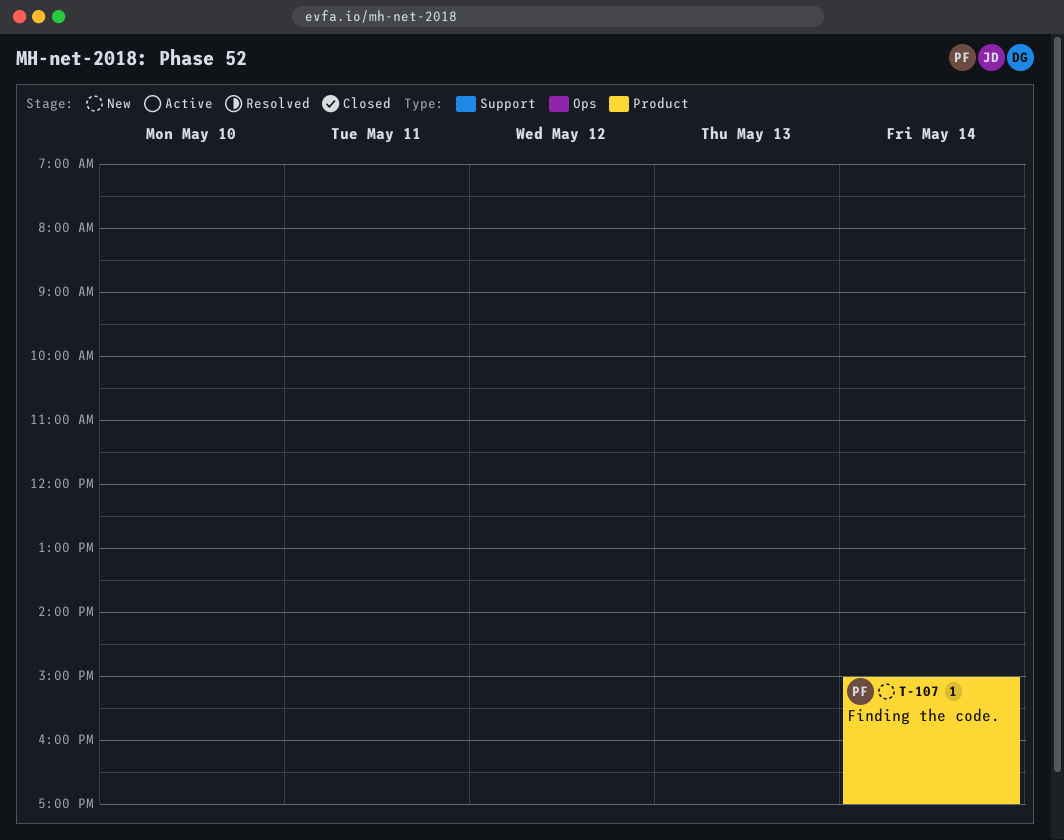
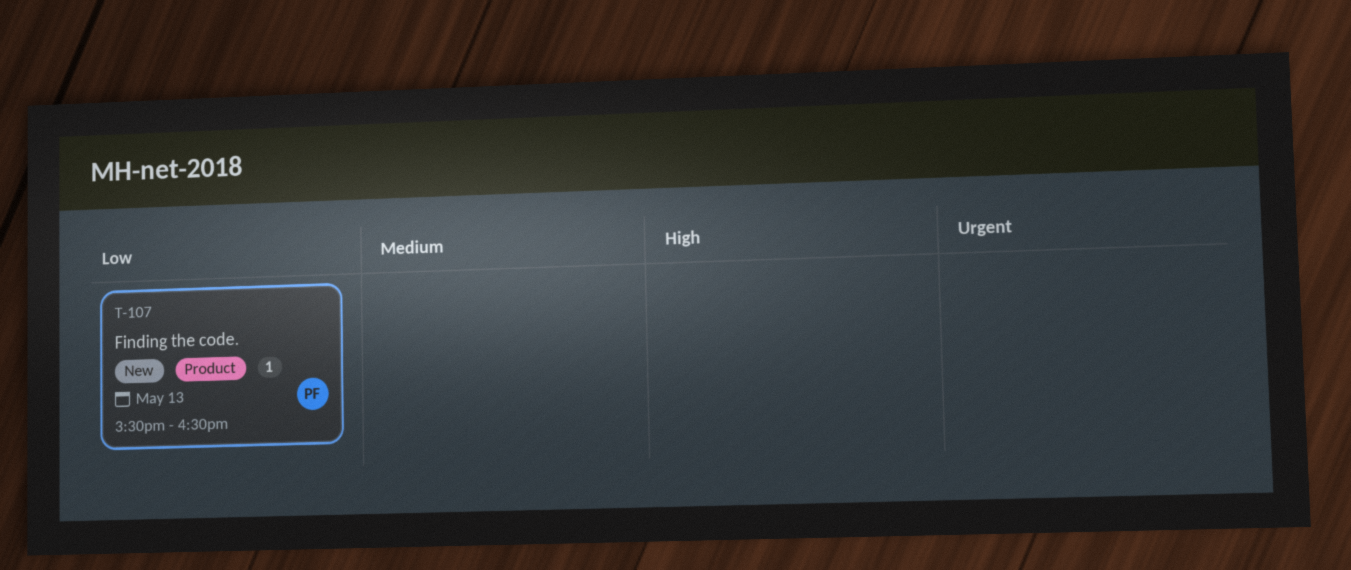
T-107, day: May 14 -> May 13
T-107, begins: 15:00 -> 15:30
T-107, ends: 17:00 -> 16:30

